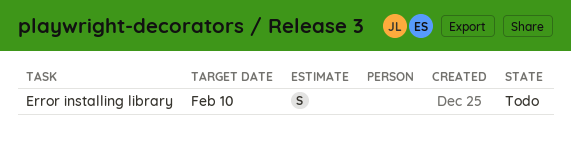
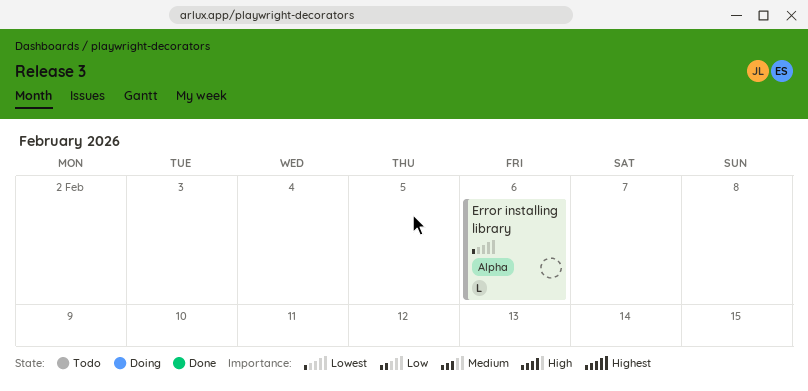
Error installing library, estimate: S -> L
Error installing library, due: Feb 10 -> Feb 6

